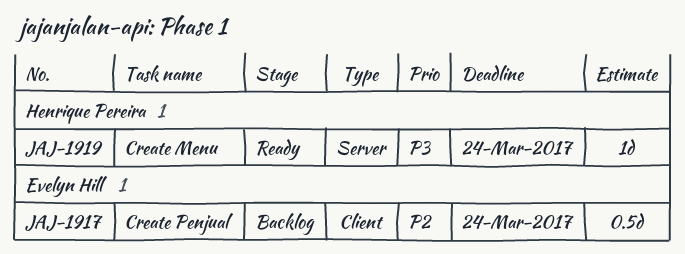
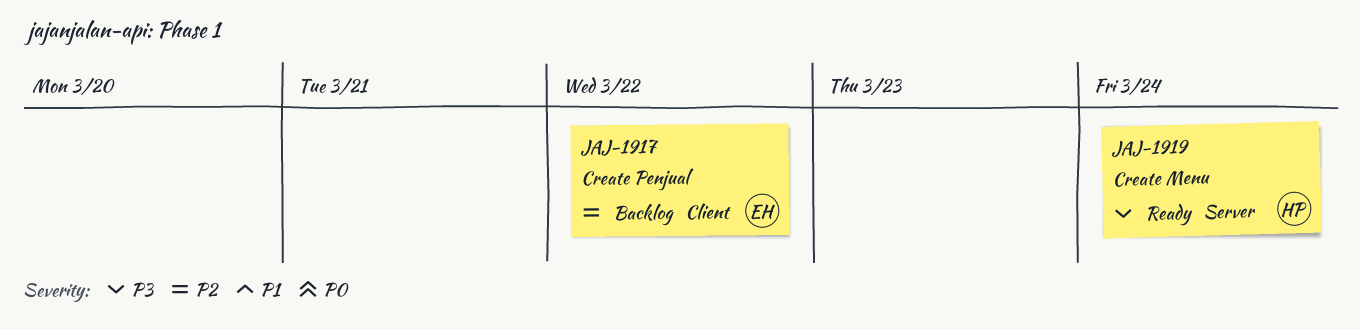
JAJ-1917, due: Mar 24 -> Mar 22

